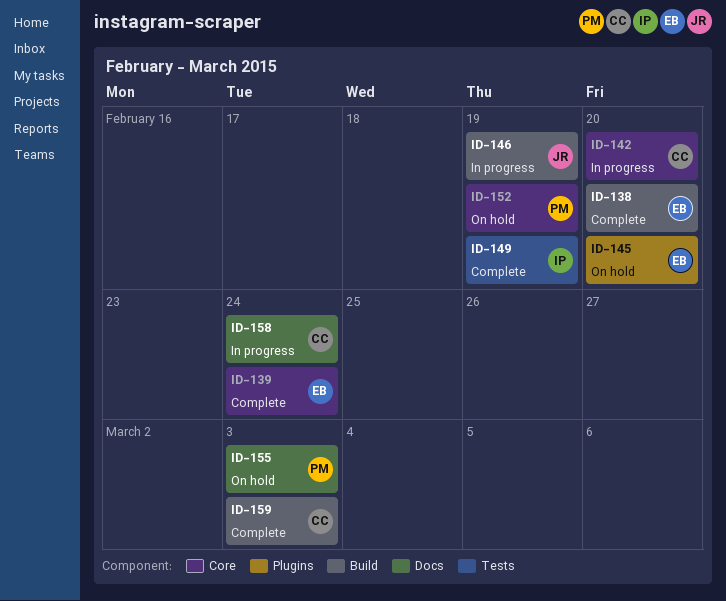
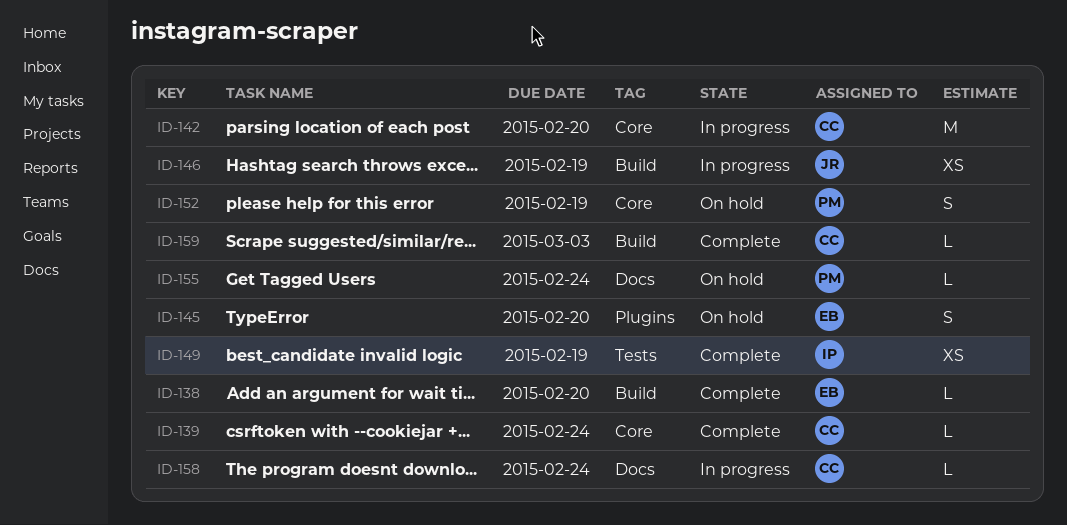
ID-139, owner: EB -> CC
ID-155, due: Mar 3 -> Feb 24

